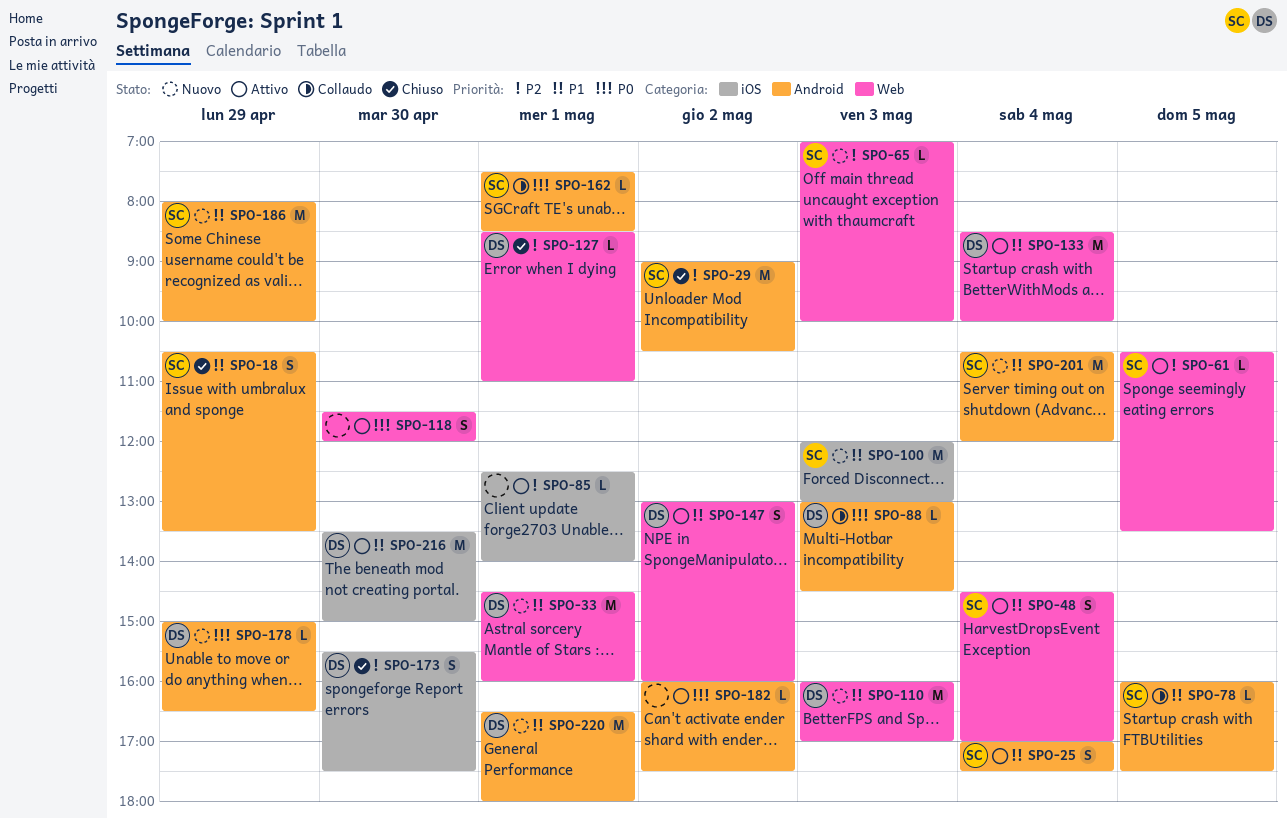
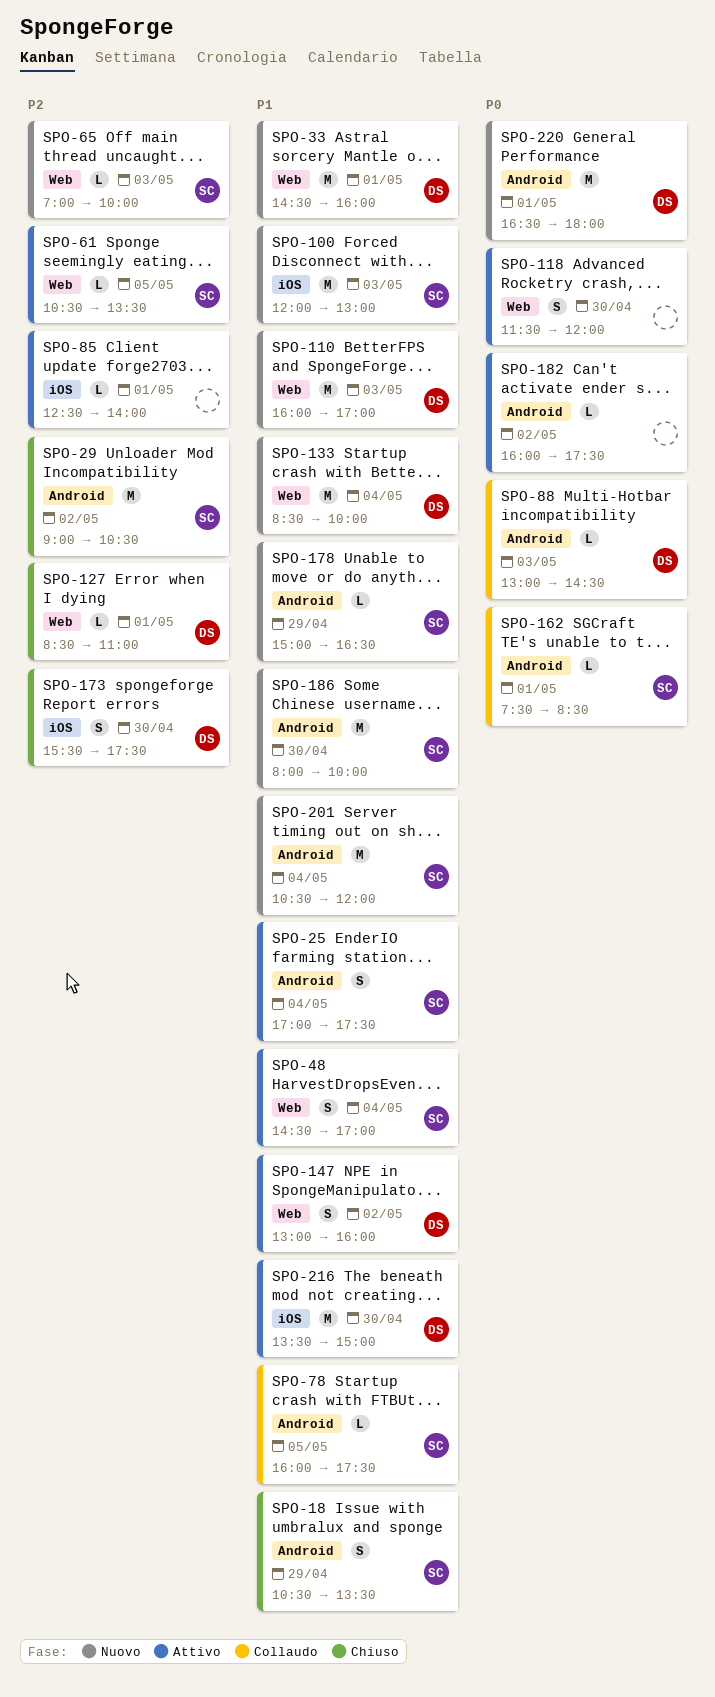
SPO-133, status: Attivo -> Nuovo
SPO-178, owner: DS -> SC
SPO-178, priority: P0 -> P1
SPO-186, day: Apr 29 -> Apr 30
SPO-220, priority: P1 -> P0

